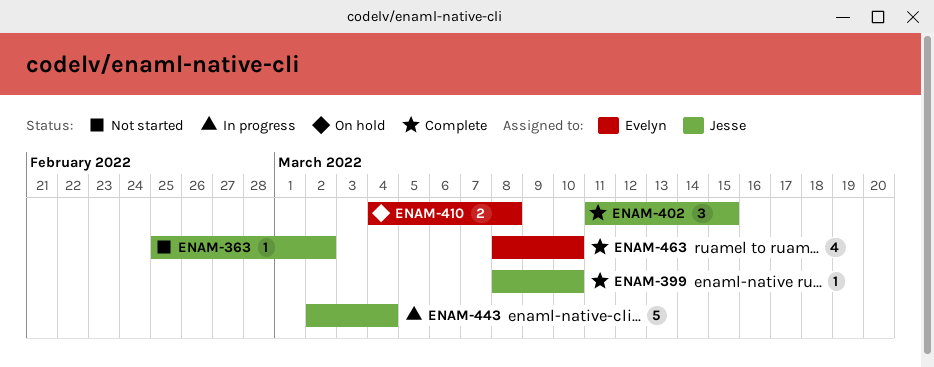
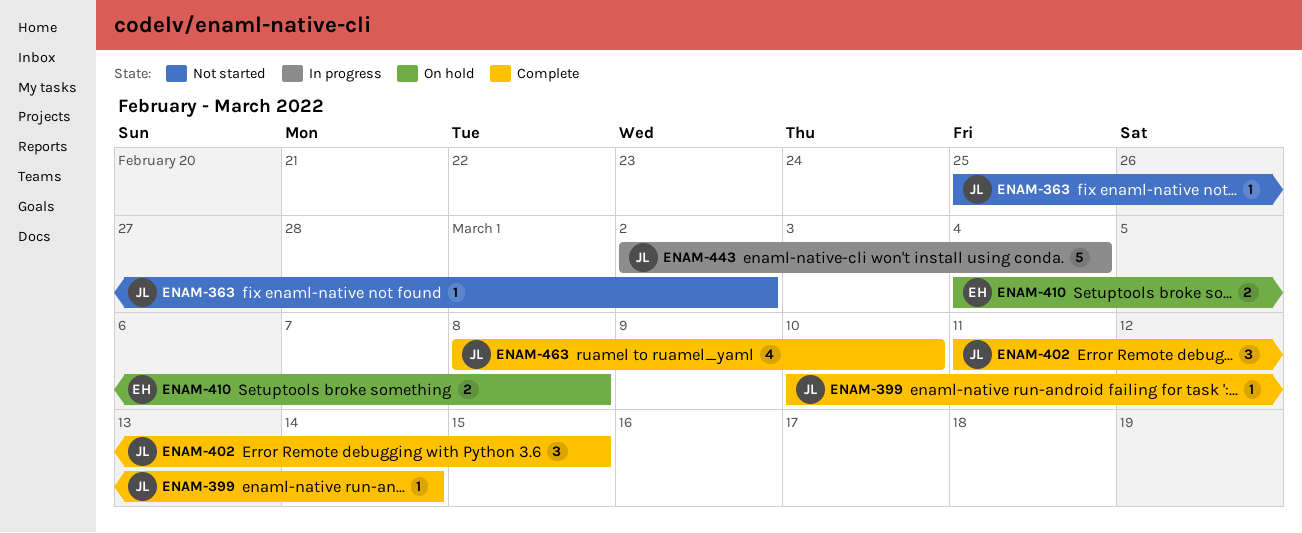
ENAM-399, start: Mar 8 -> Mar 10
ENAM-399, due: Mar 10 -> Mar 14
ENAM-463, owner: Evelyn -> Jesse

